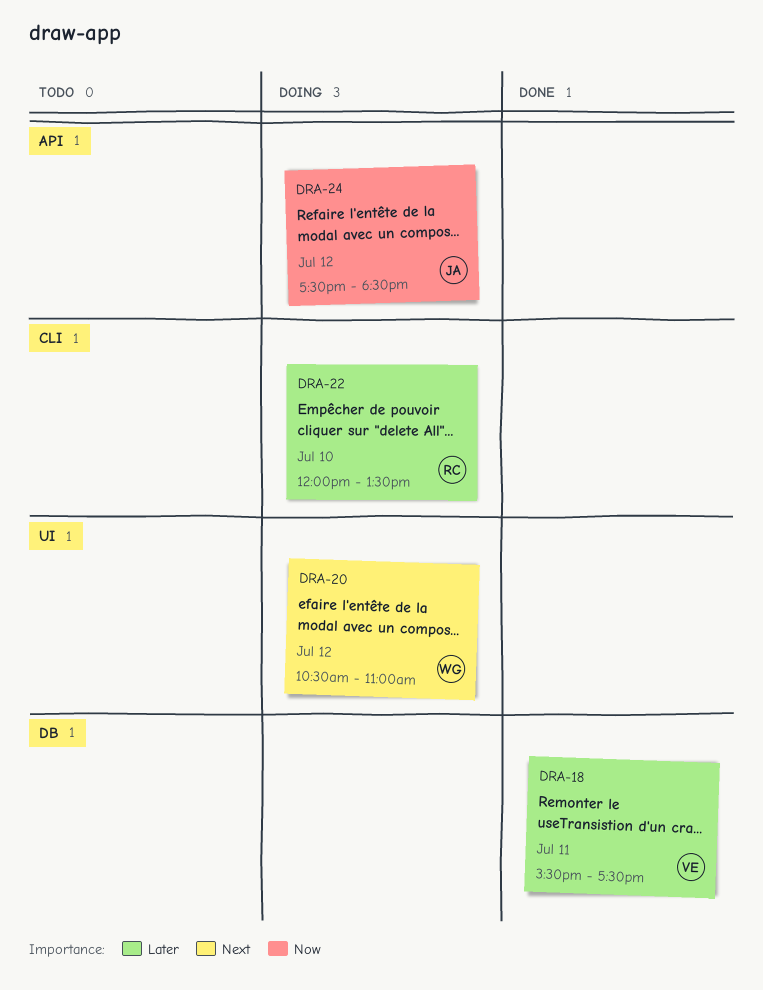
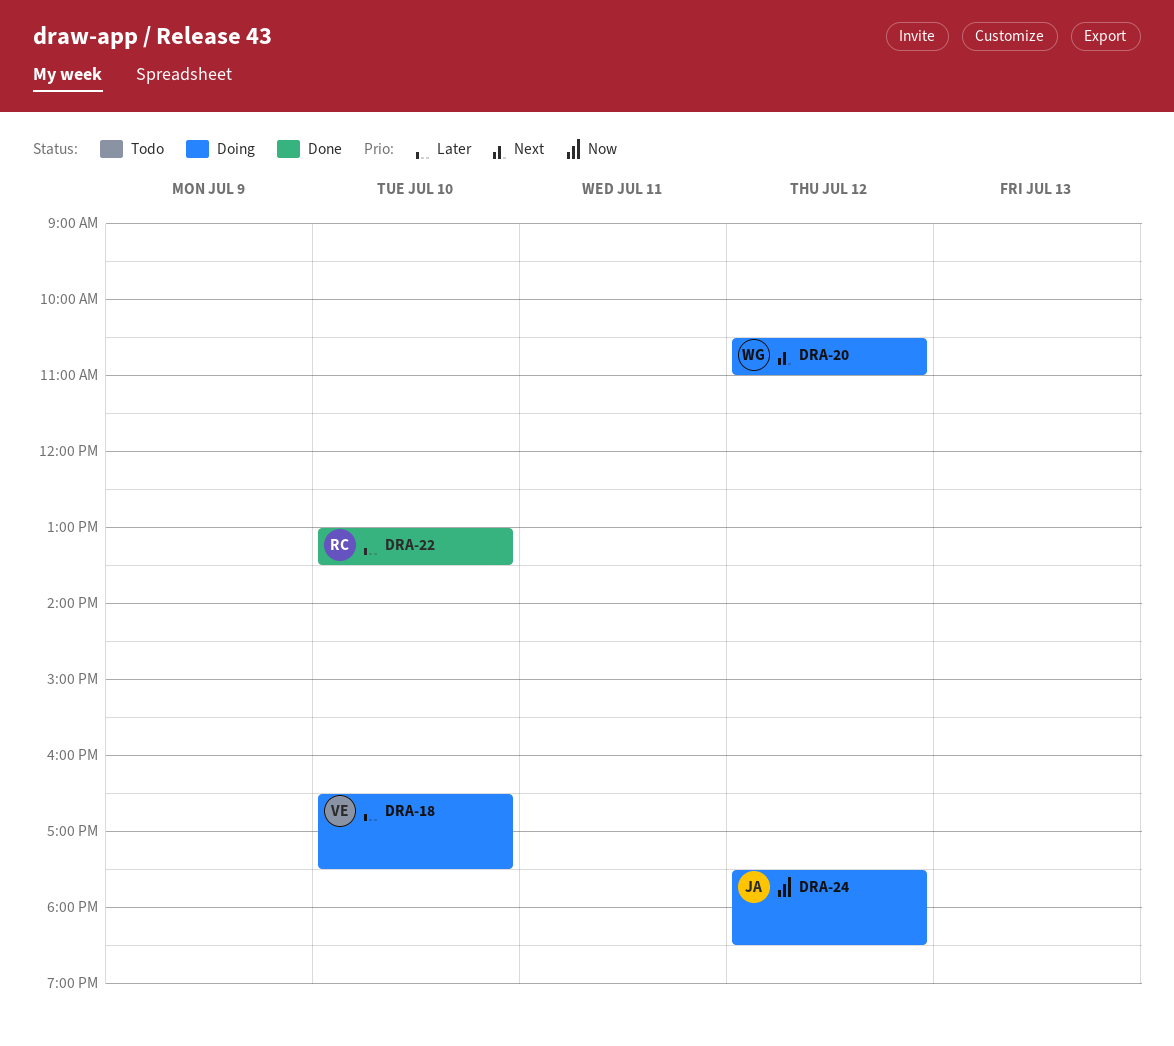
DRA-18, status: Done -> Doing
DRA-18, day: Jul 11 -> Jul 10
DRA-18, begins: 15:30 -> 16:30
DRA-22, status: Doing -> Done
DRA-22, begins: 12:00 -> 13:00

